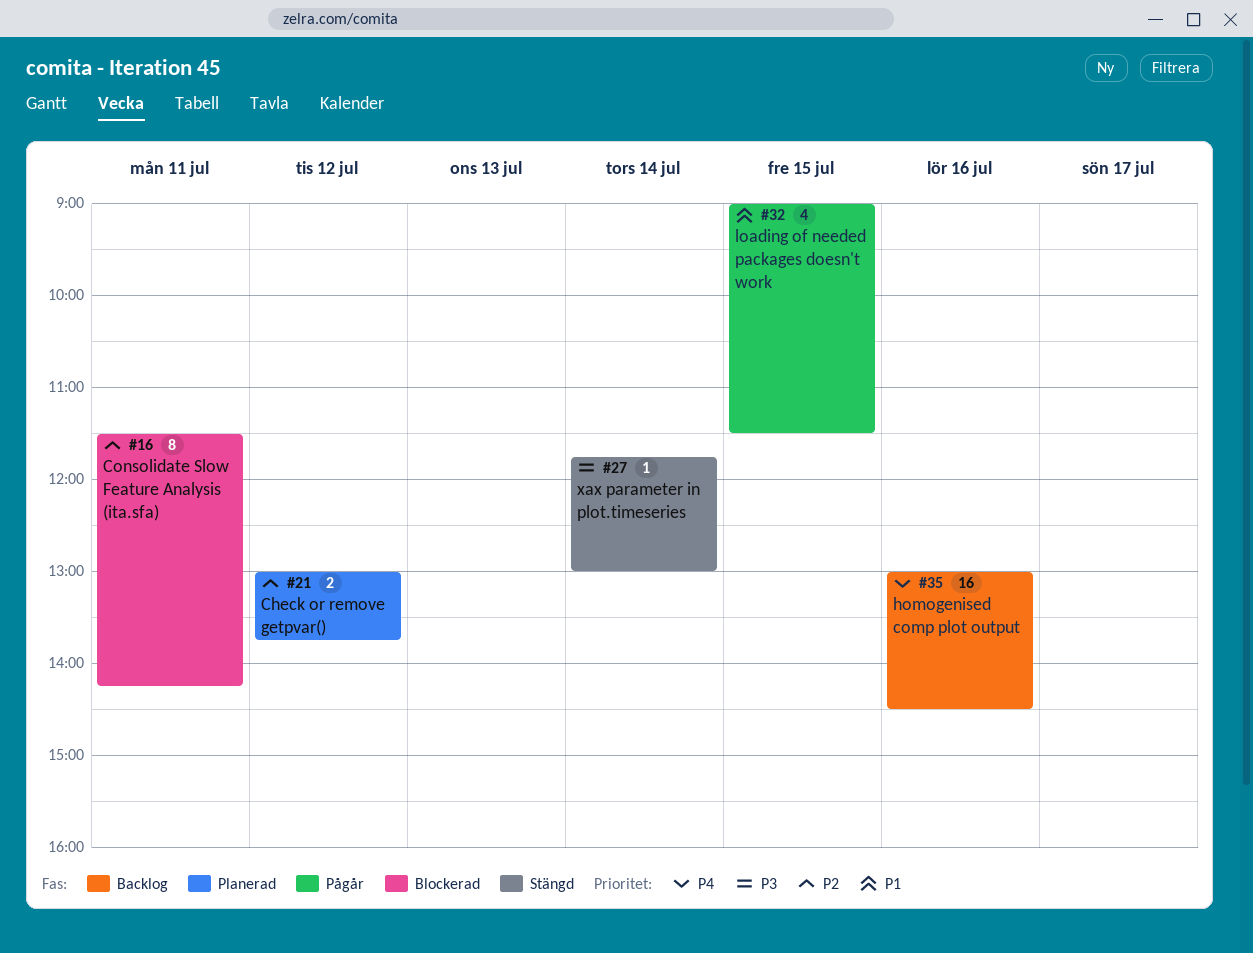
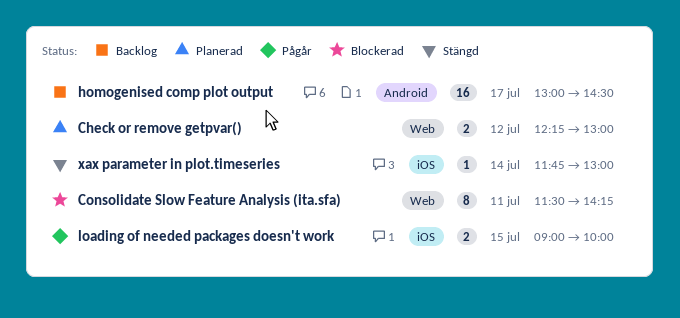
Check or remove getpvar(), begins: 13:00 -> 12:15
Check or remove getpvar(), ends: 13:45 -> 13:00
homogenised comp plot output, day: Jul 16 -> Jul 17
loading of needed packages doesn't work, estimate: 4 -> 2
loading of needed packages doesn't work, ends: 11:30 -> 10:00

